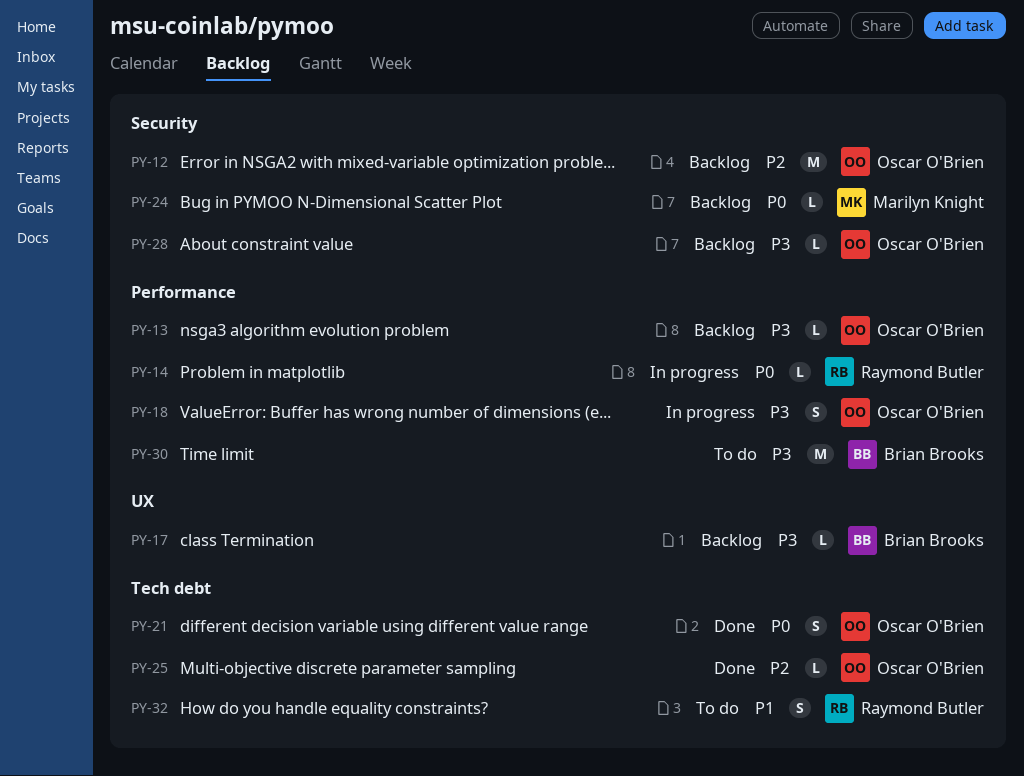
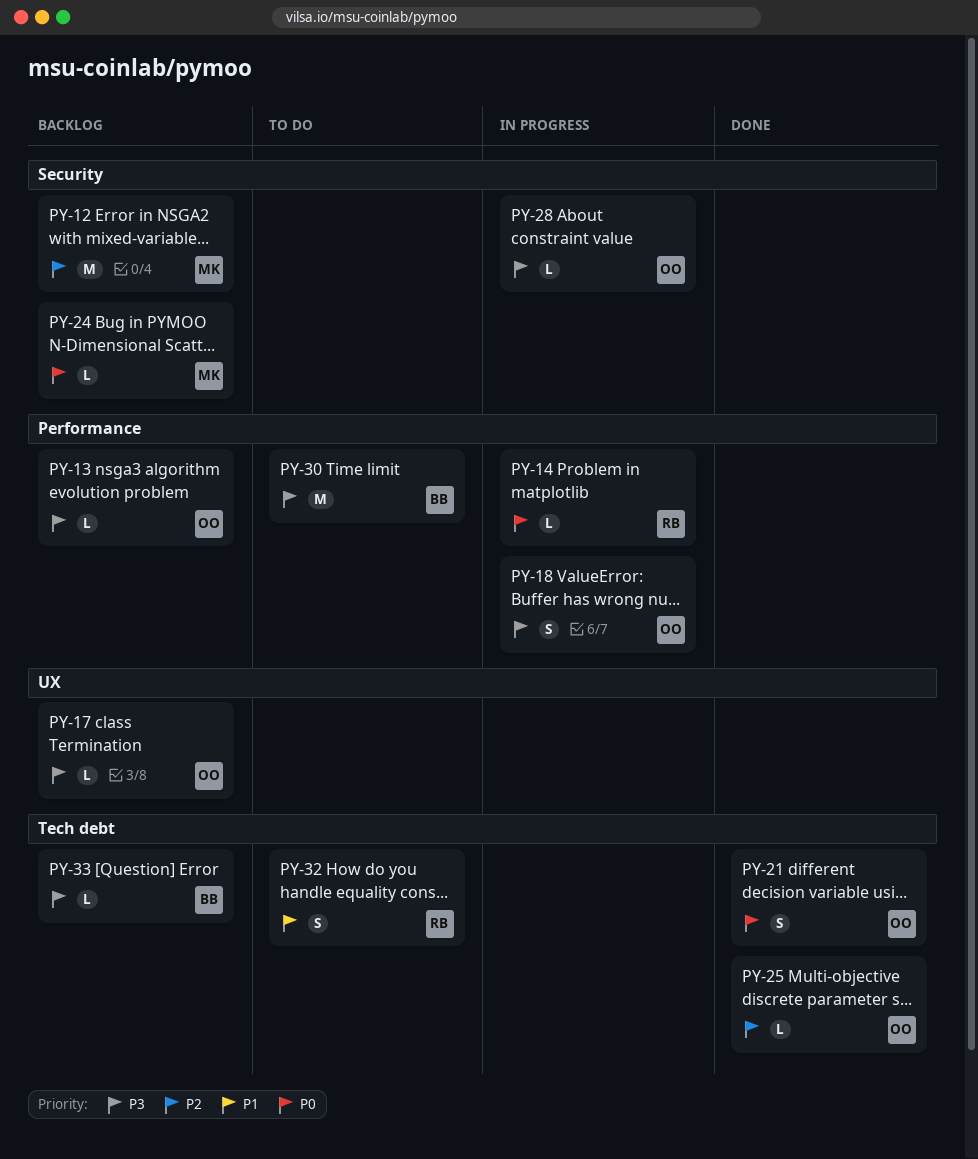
PY-12, owner: Oscar O'Brien -> Marilyn Knight
PY-17, owner: Brian Brooks -> Oscar O'Brien
PY-28, status: Backlog -> In progress
PY-33: none -> present

